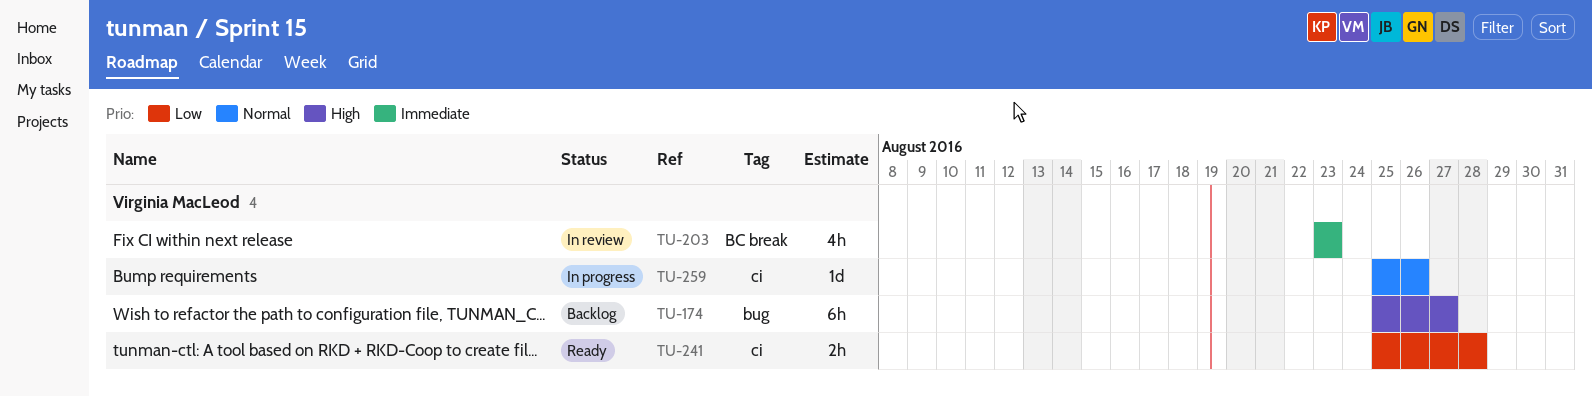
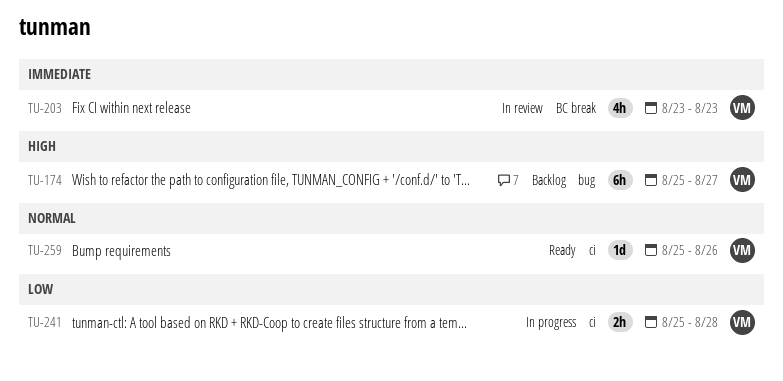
TU-241, status: Ready -> In progress
TU-259, status: In progress -> Ready

